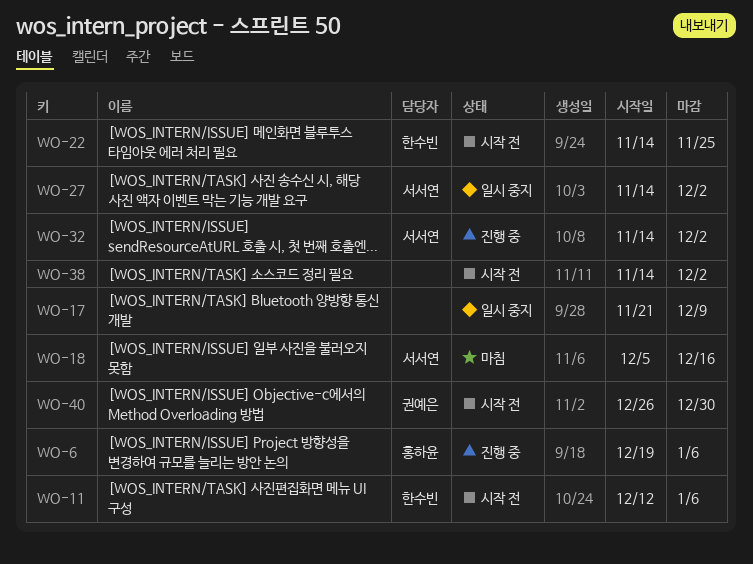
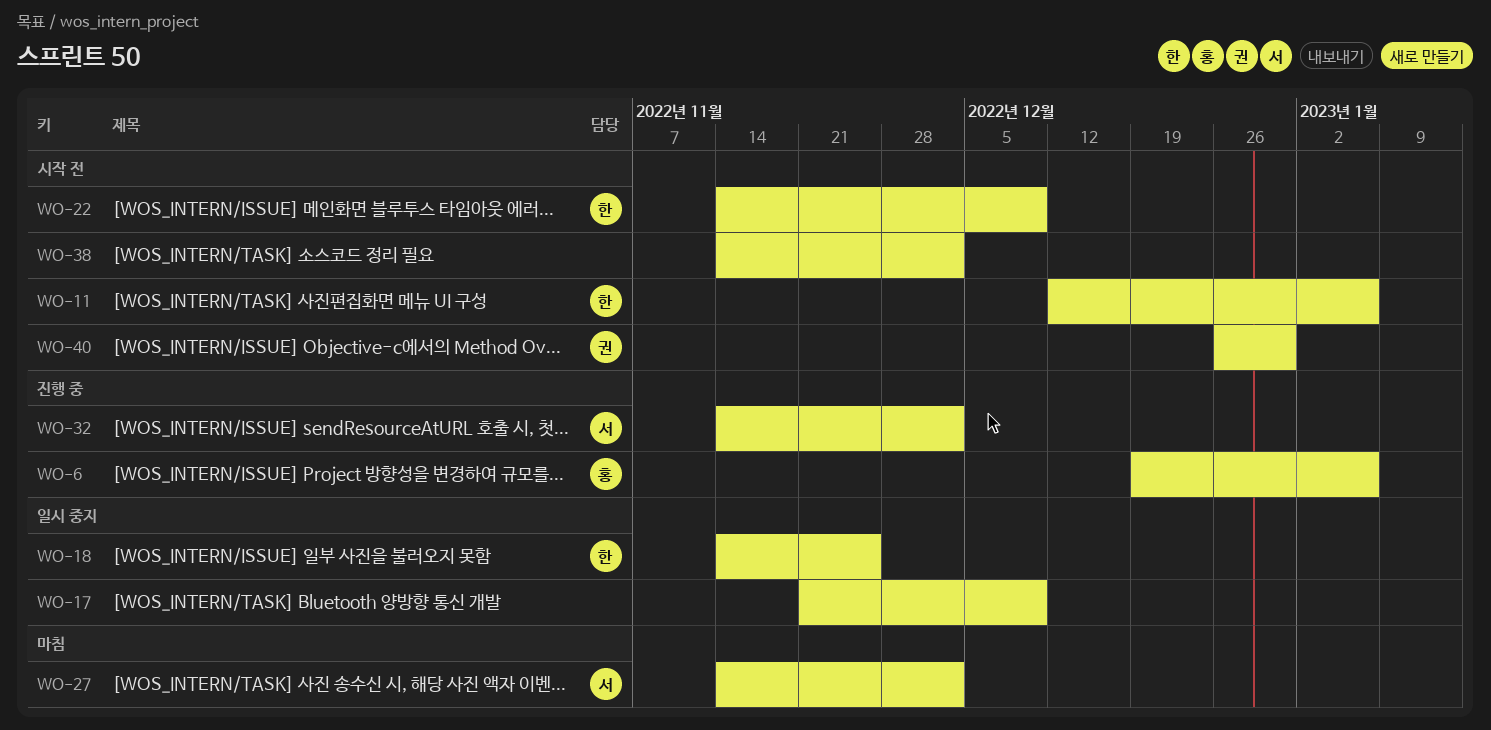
WO-18, status: 마침 -> 일시 중지
WO-18, owner: 서서연 -> 한수빈
WO-18, start: Dec 5 -> Nov 14
WO-18, due: Dec 16 -> Nov 25
WO-22, due: Nov 25 -> Dec 9
WO-27, status: 일시 중지 -> 마침

